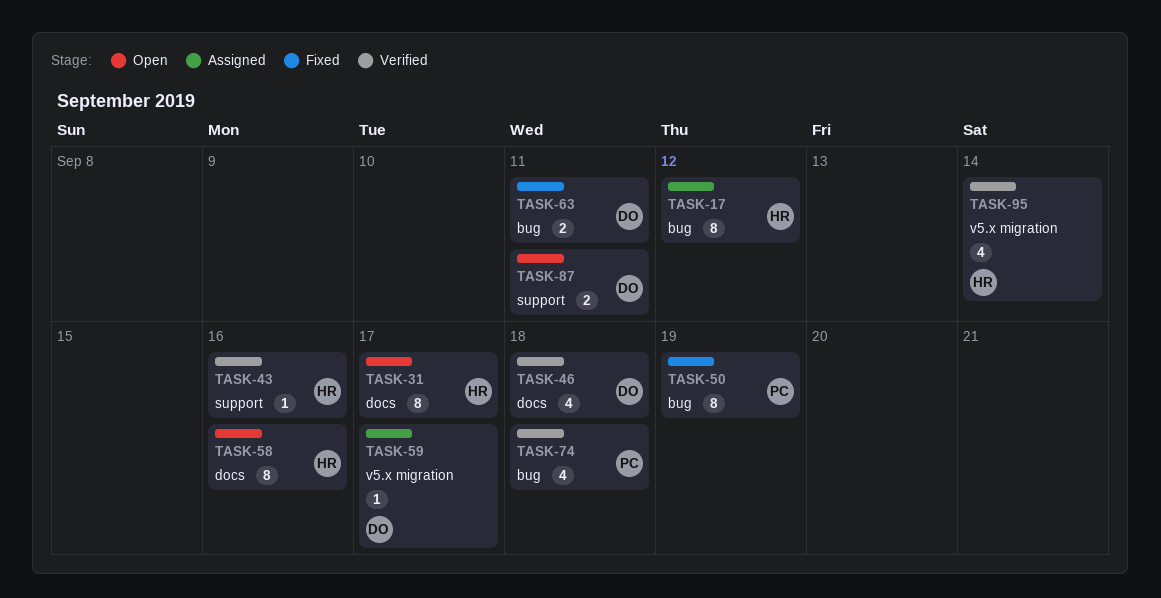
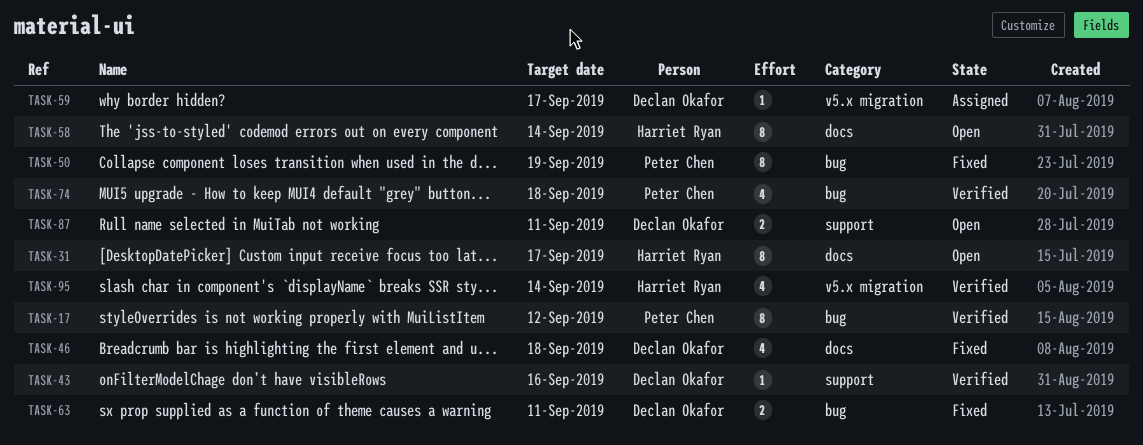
TASK-17, status: Assigned -> Verified
TASK-17, owner: Harriet Ryan -> Peter Chen
TASK-43, owner: Harriet Ryan -> Declan Okafor
TASK-46, status: Verified -> Fixed
TASK-58, due: Sep 16 -> Sep 14

